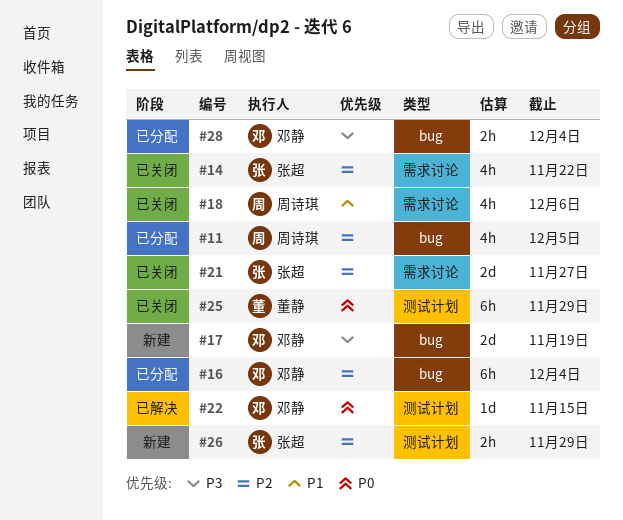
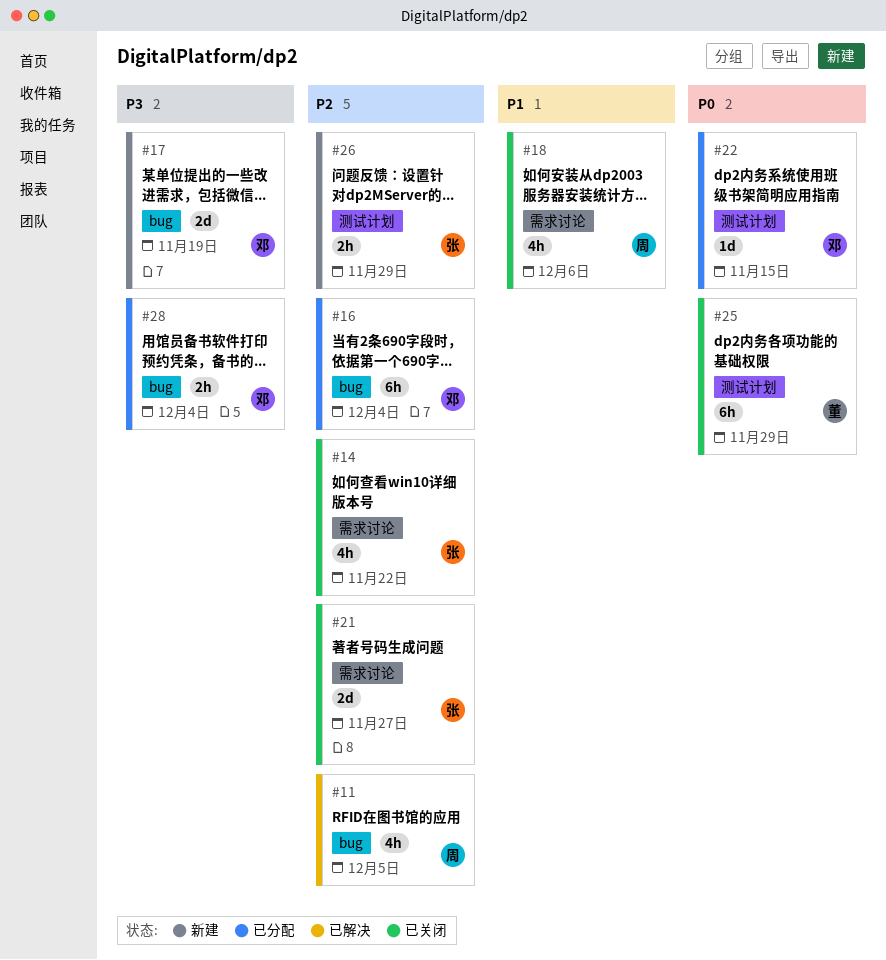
#11, status: 已分配 -> 已解决
#22, status: 已解决 -> 已分配

